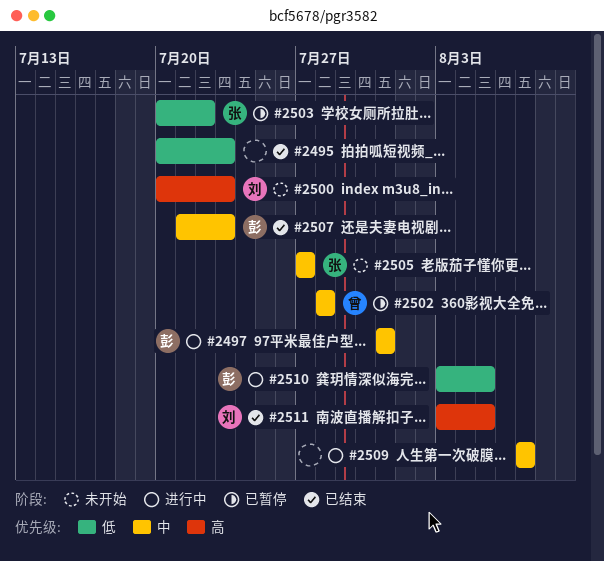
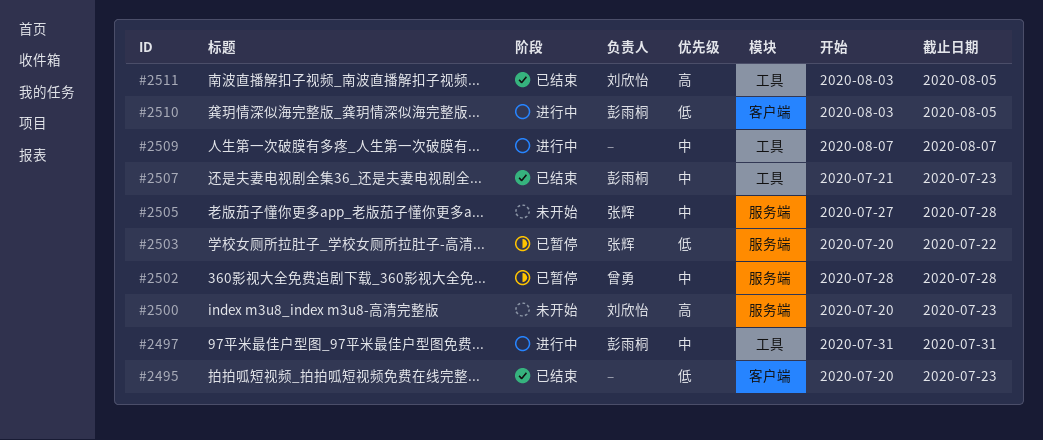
#2505, due: Jul 27 -> Jul 28

